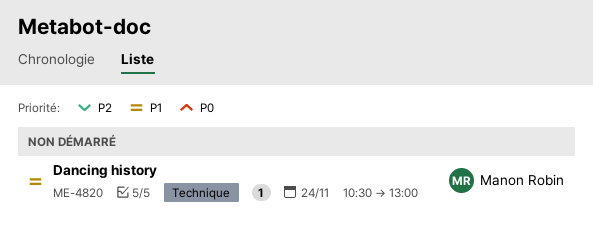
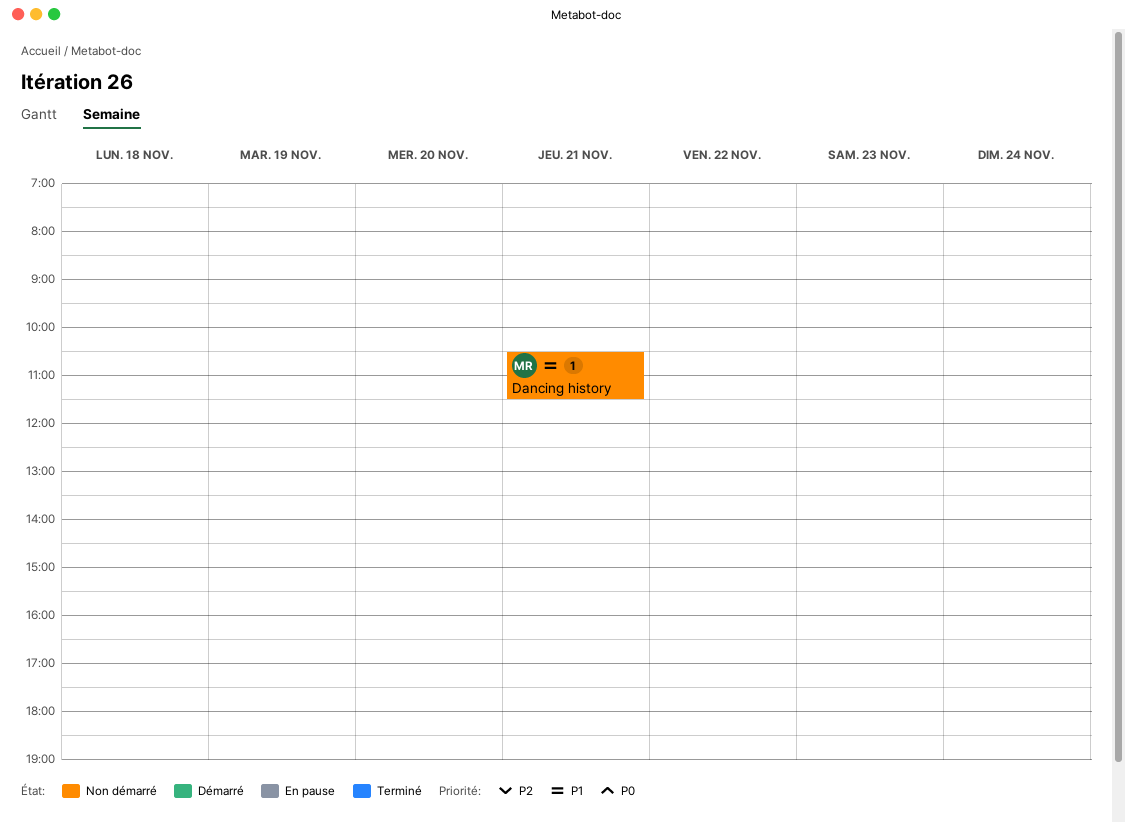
Dancing history, day: Nov 24 -> Nov 21
Dancing history, ends: 13:00 -> 11:30

